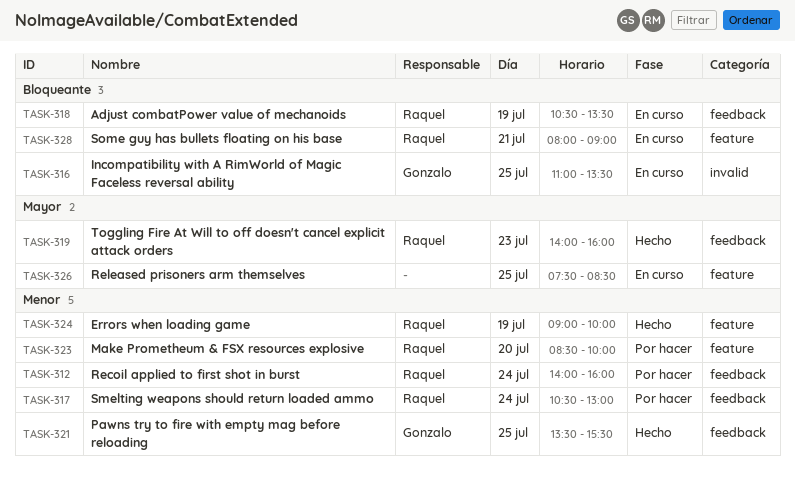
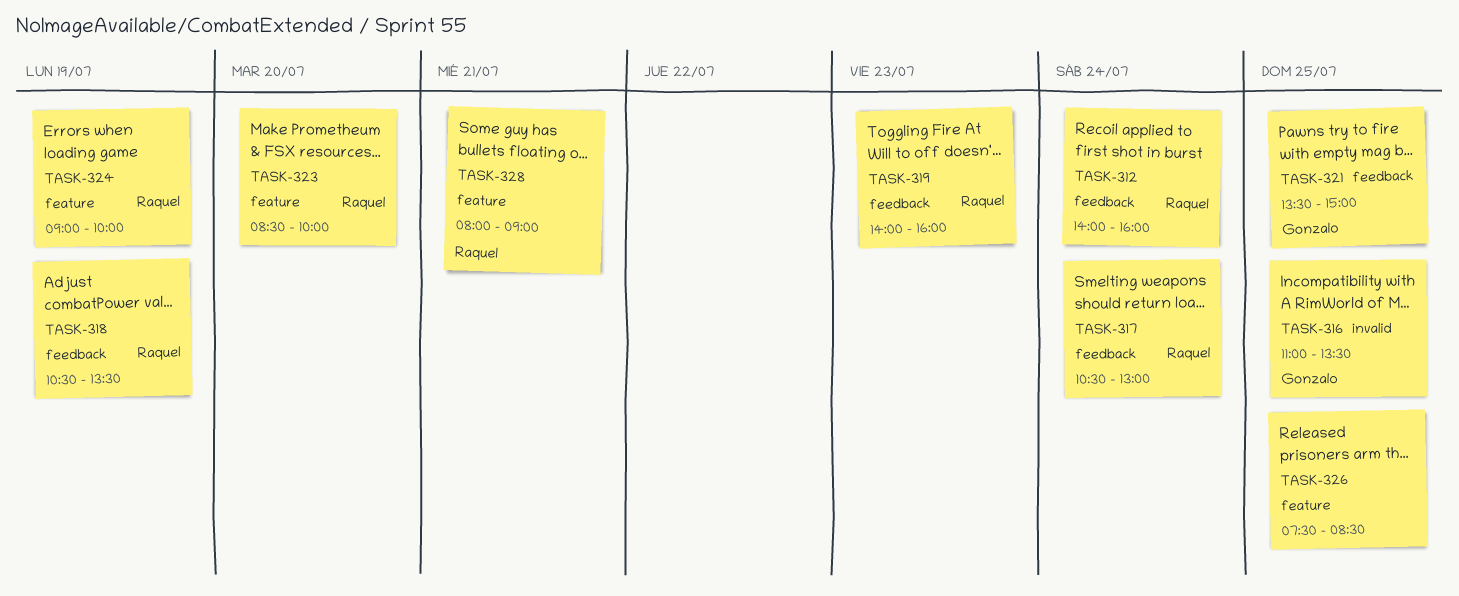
TASK-321, ends: 15:30 -> 15:00

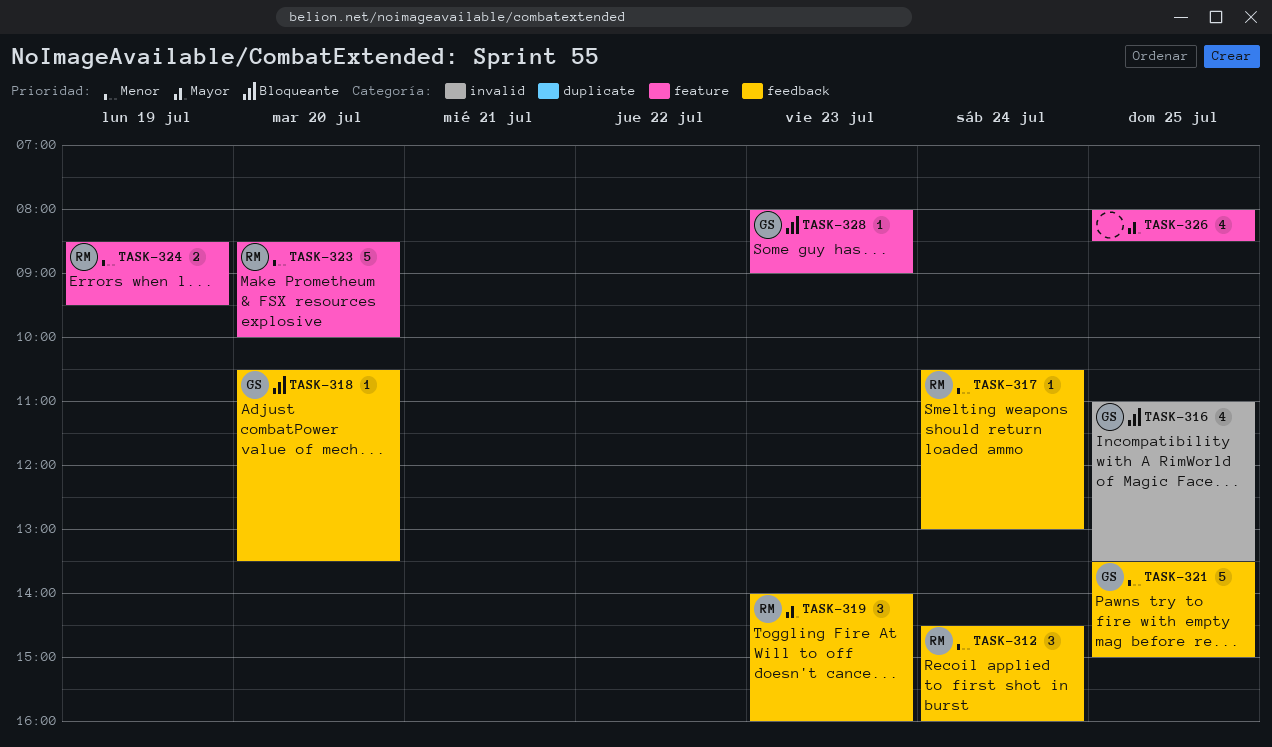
TASK-312, begins: 14:00 -> 14:30
TASK-318, owner: Raquel -> Gonzalo
TASK-318, day: Jul 19 -> Jul 20
TASK-324, begins: 09:00 -> 08:30
TASK-324, ends: 10:00 -> 09:30
TASK-326, begins: 07:30 -> 08:00
TASK-328, owner: Raquel -> Gonzalo
TASK-328, day: Jul 21 -> Jul 23

